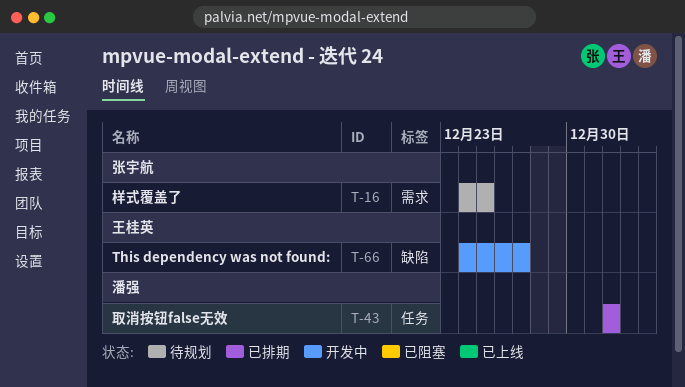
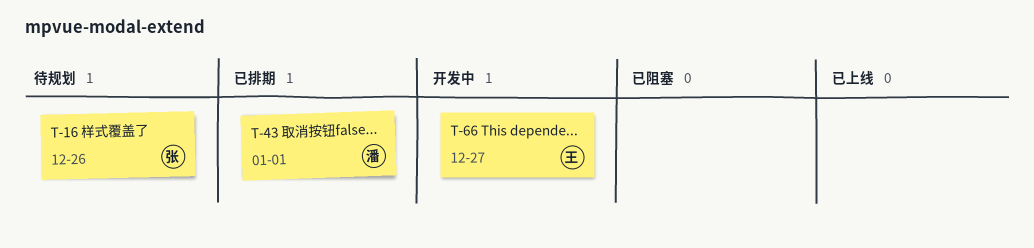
T-16, due: Dec 25 -> Dec 26

